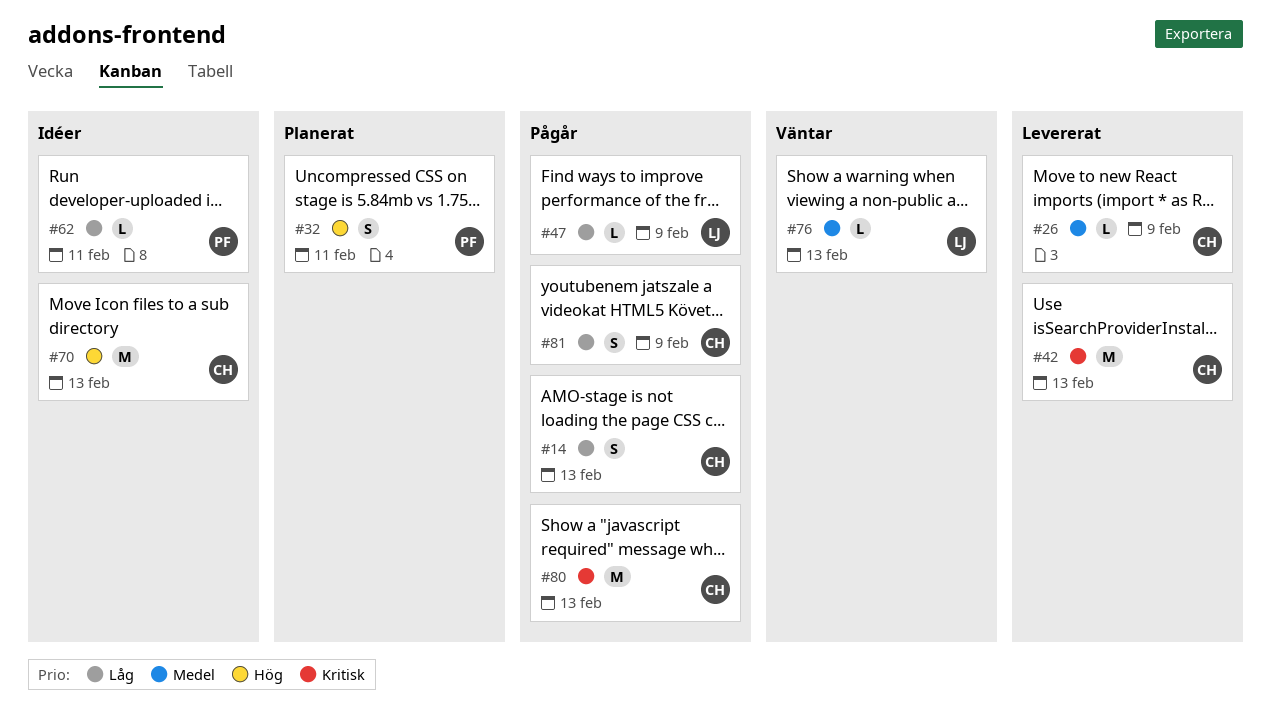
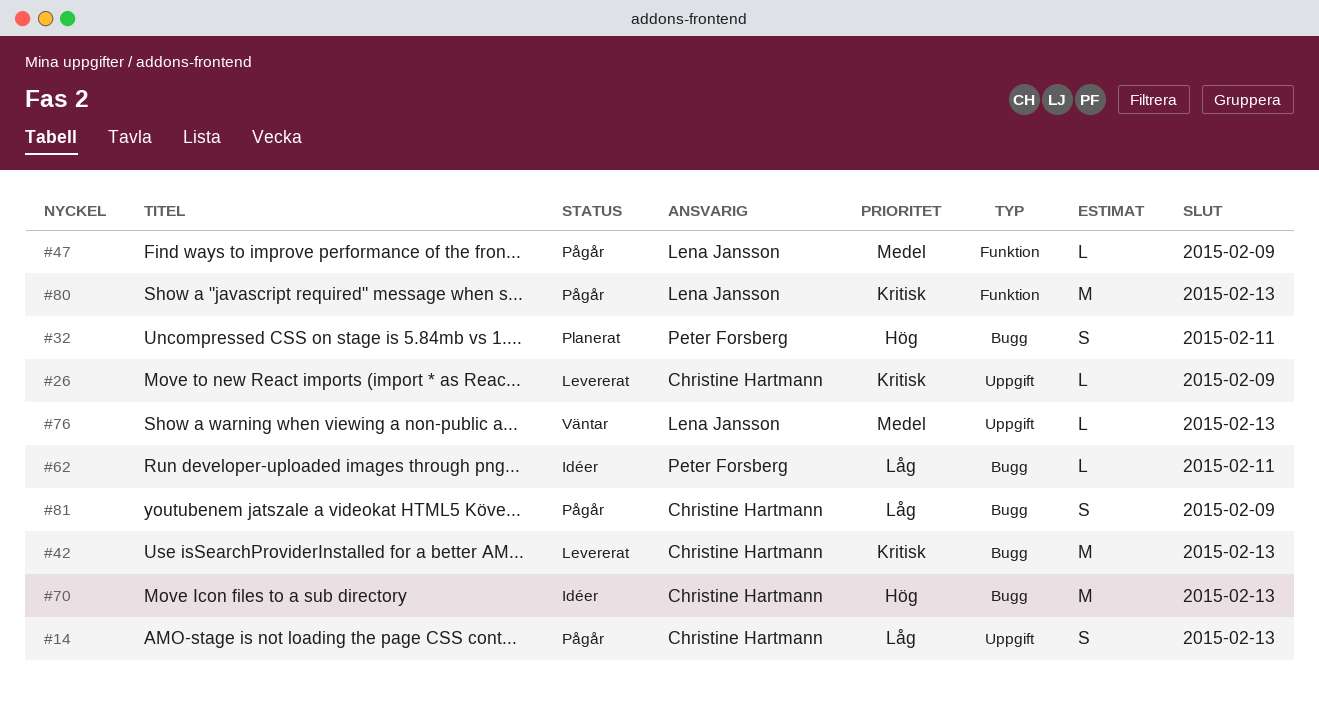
#26, priority: Medel -> Kritisk
#47, priority: Låg -> Medel
#80, owner: Christine Hartmann -> Lena Jansson

